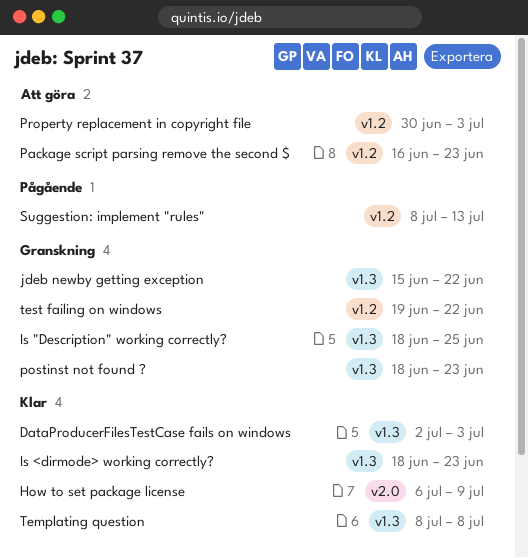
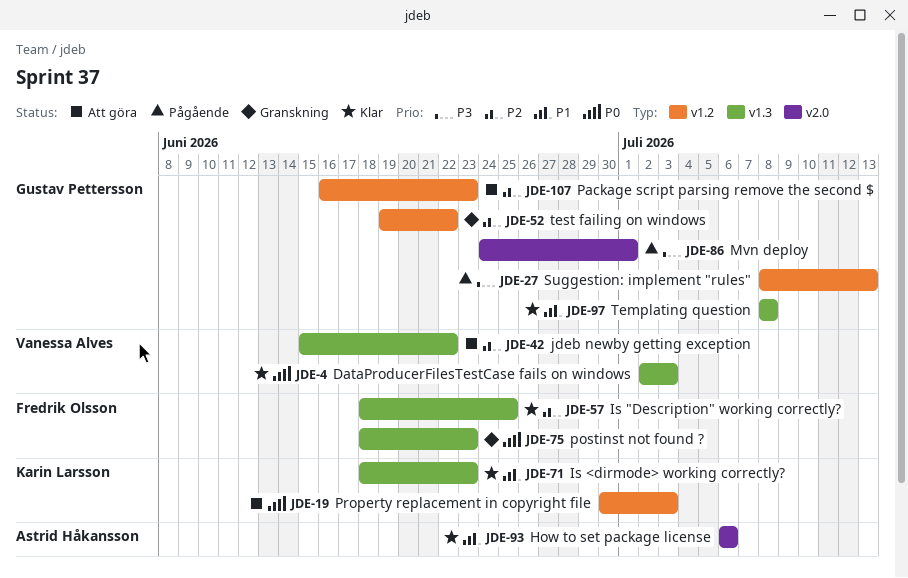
How to set package license, due: Jul 9 -> Jul 6
Is "Description" working correctly?, status: Granskning -> Klar
jdeb newby getting exception, status: Granskning -> Att göra
Mvn deploy: none -> present

